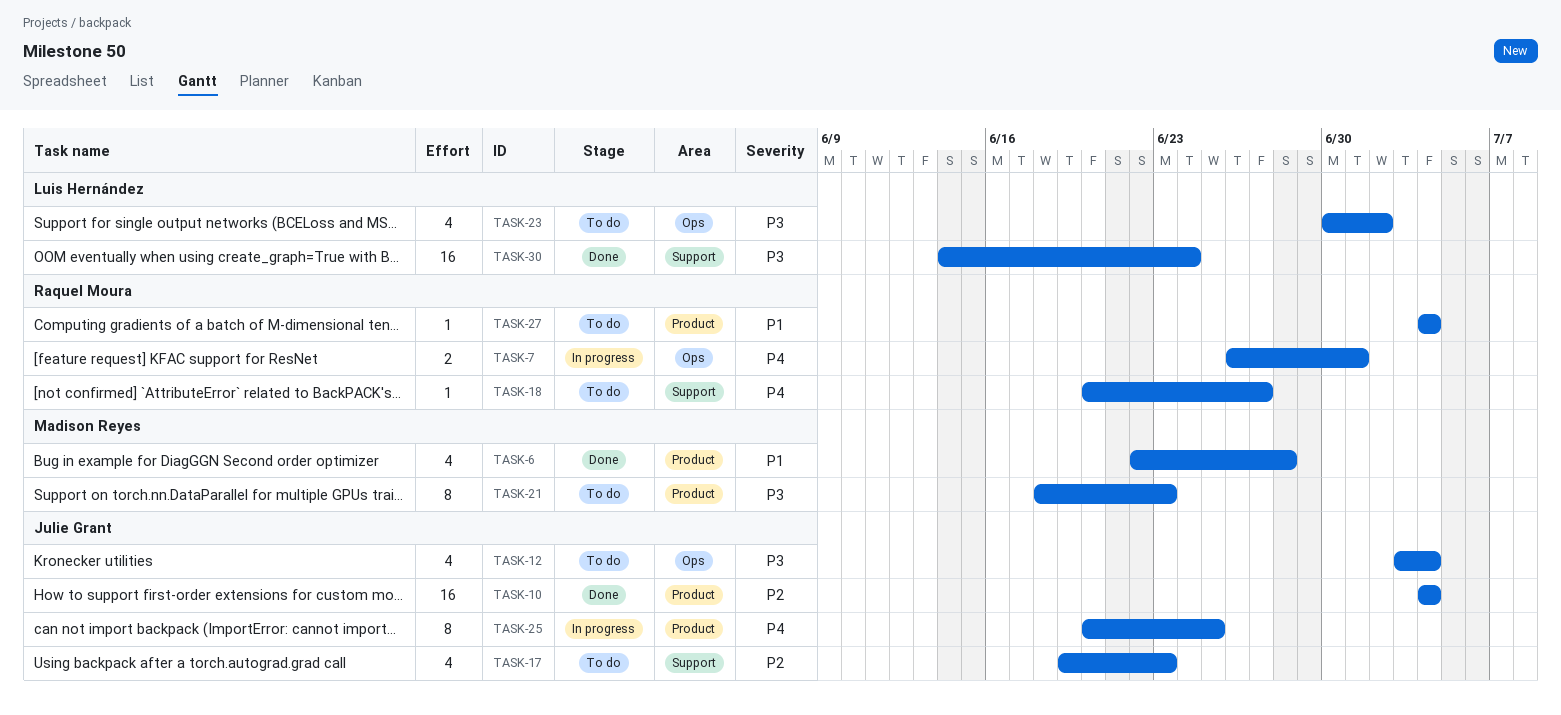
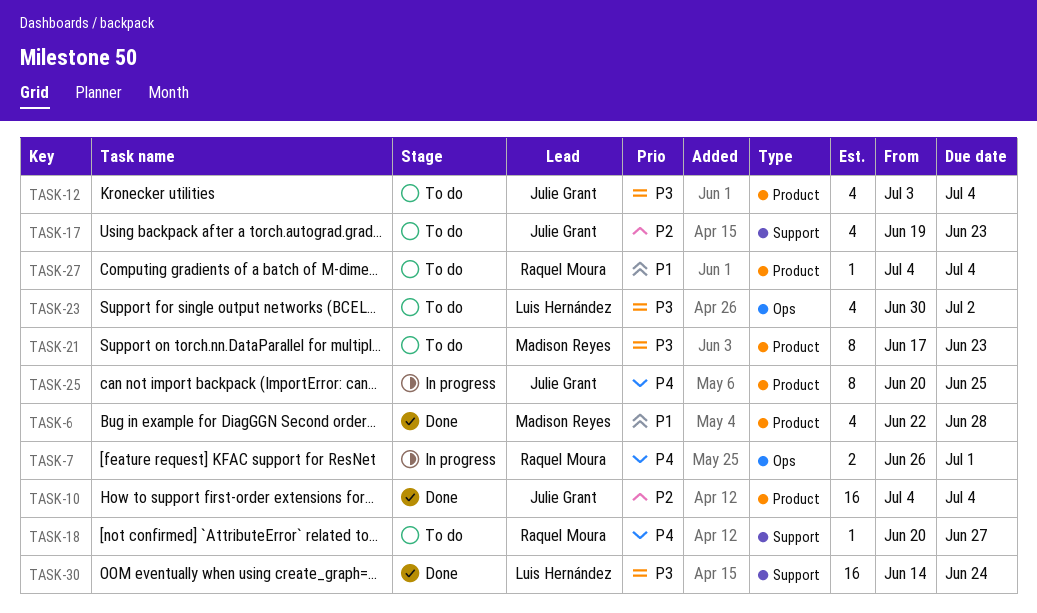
TASK-12, label: Ops -> Product
TASK-21, start: Jun 18 -> Jun 17

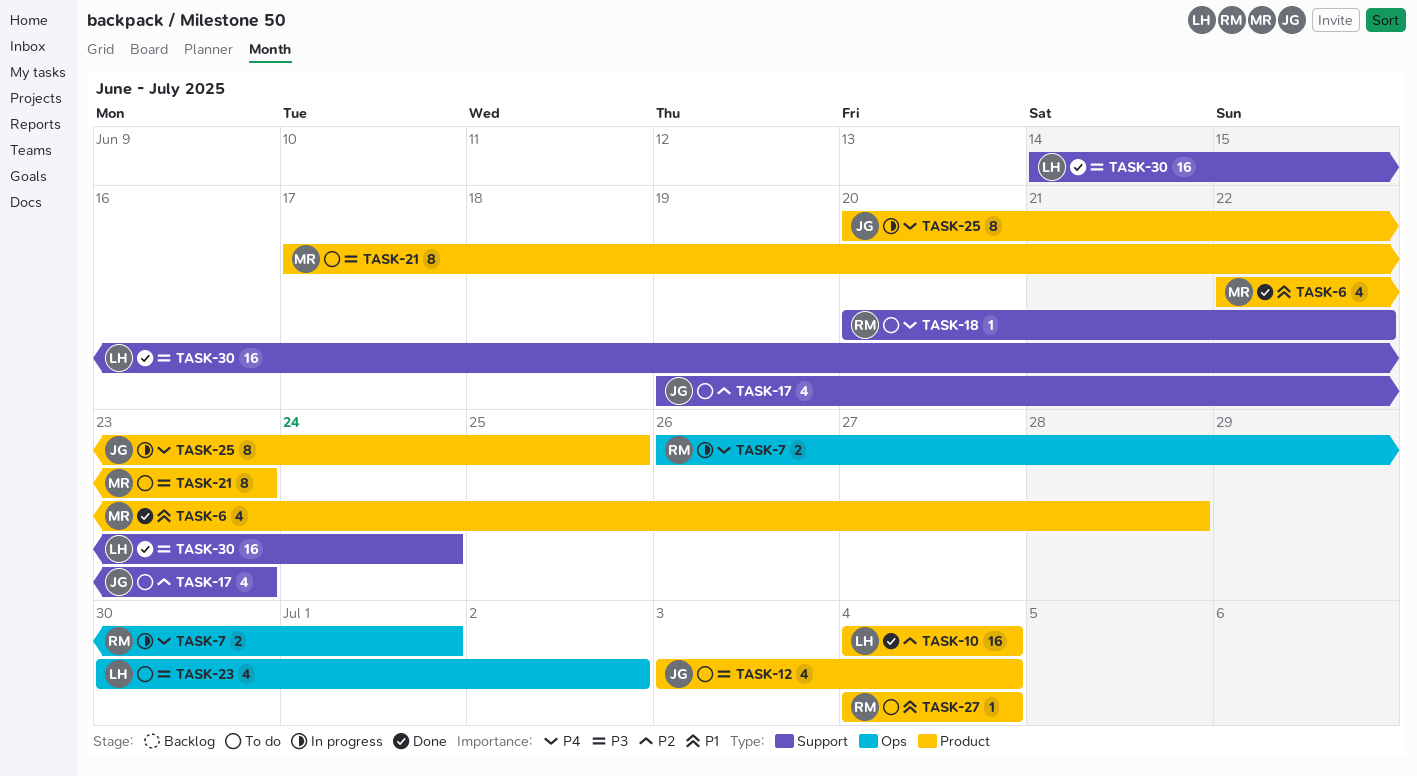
TASK-10, owner: Julie Grant -> Luis Hernández
TASK-18, due: Jun 27 -> Jun 22

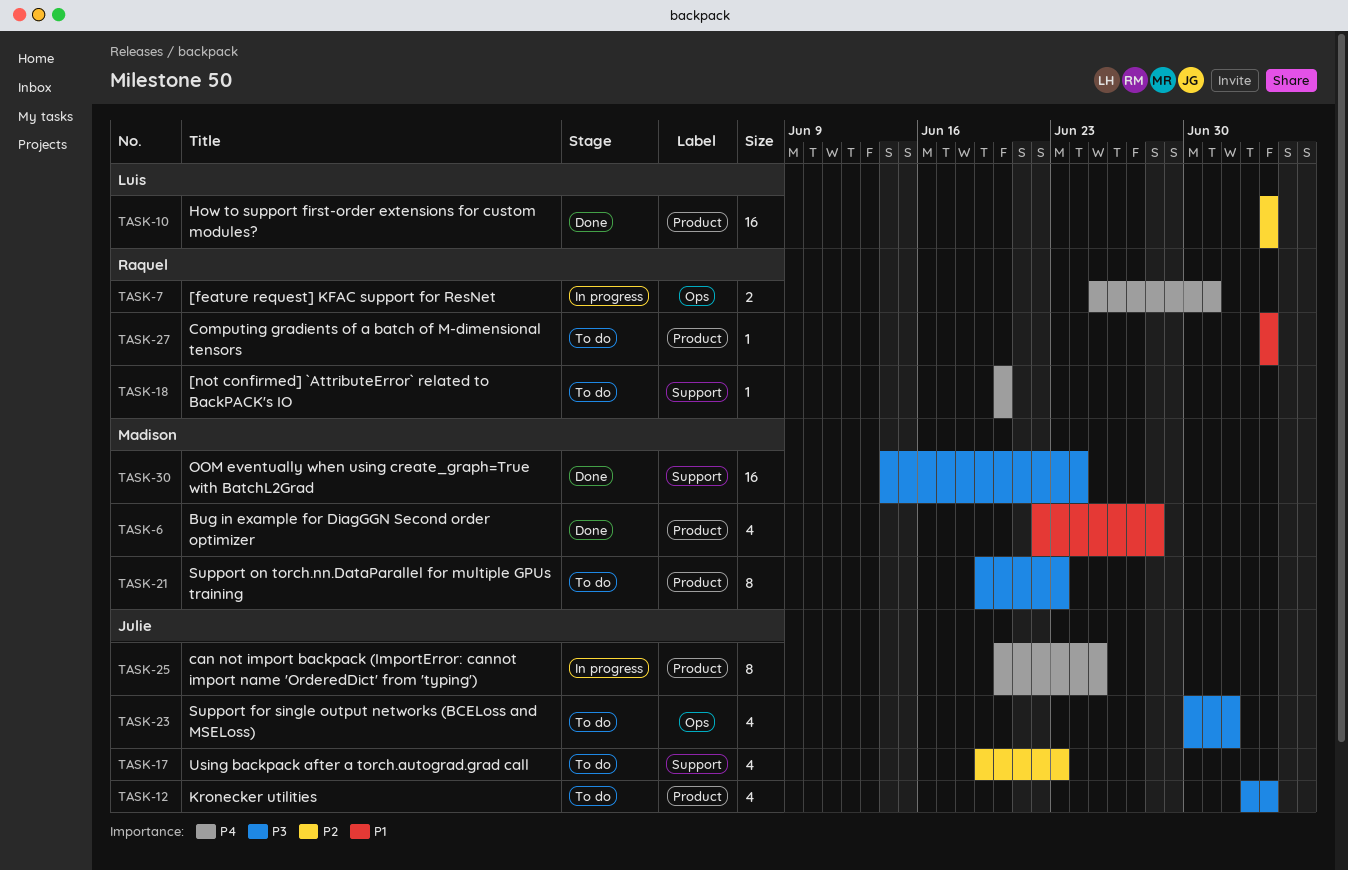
TASK-7, start: Jun 26 -> Jun 25
TASK-18, due: Jun 22 -> Jun 20
TASK-21, start: Jun 17 -> Jun 19
TASK-23, owner: Luis -> Julie
TASK-30, owner: Luis -> Madison

